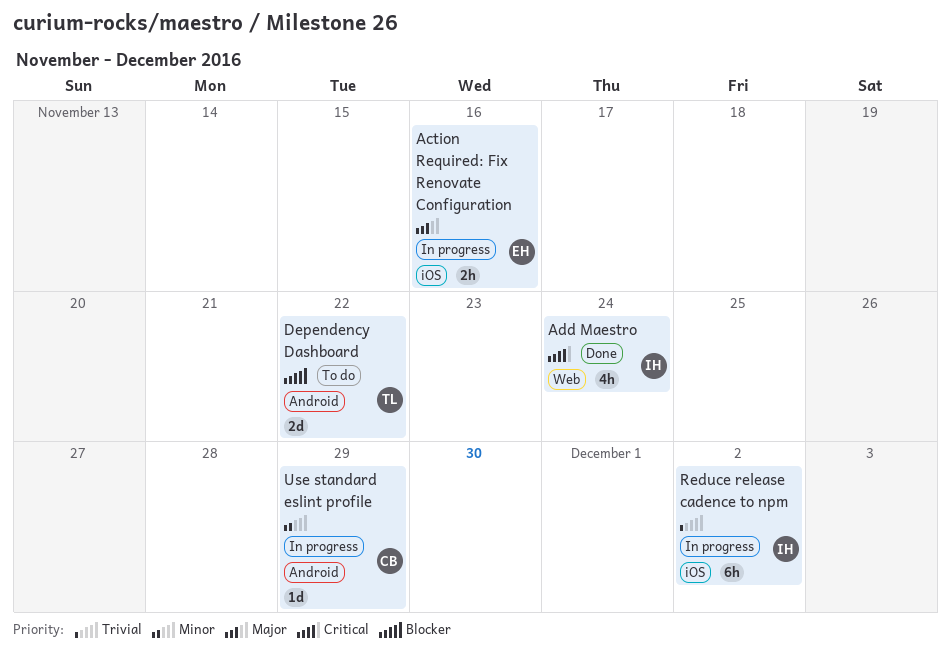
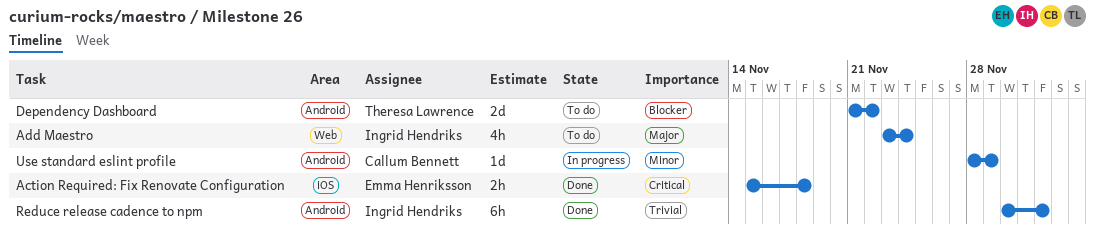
Action Required: Fix Renovate Configuration, status: In progress -> Done
Action Required: Fix Renovate Configuration, priority: Major -> Critical
Action Required: Fix Renovate Configuration, due: Nov 16 -> Nov 18
Add Maestro, status: Done -> To do
Add Maestro, priority: Critical -> Major
Reduce release cadence to npm, status: In progress -> Done
Reduce release cadence to npm, label: iOS -> Android

